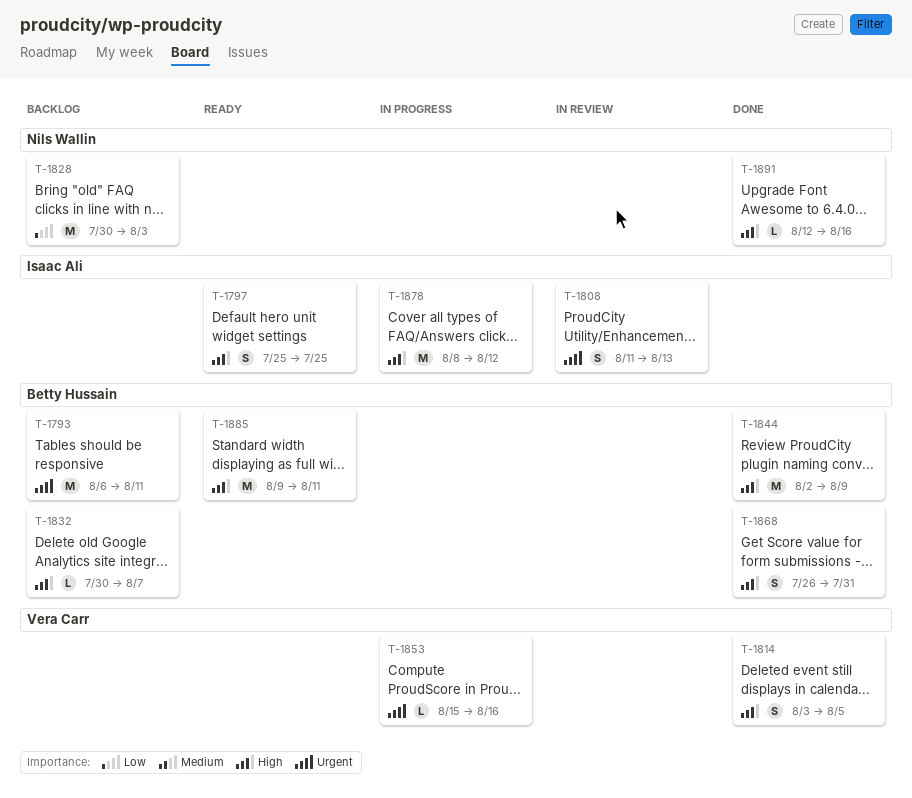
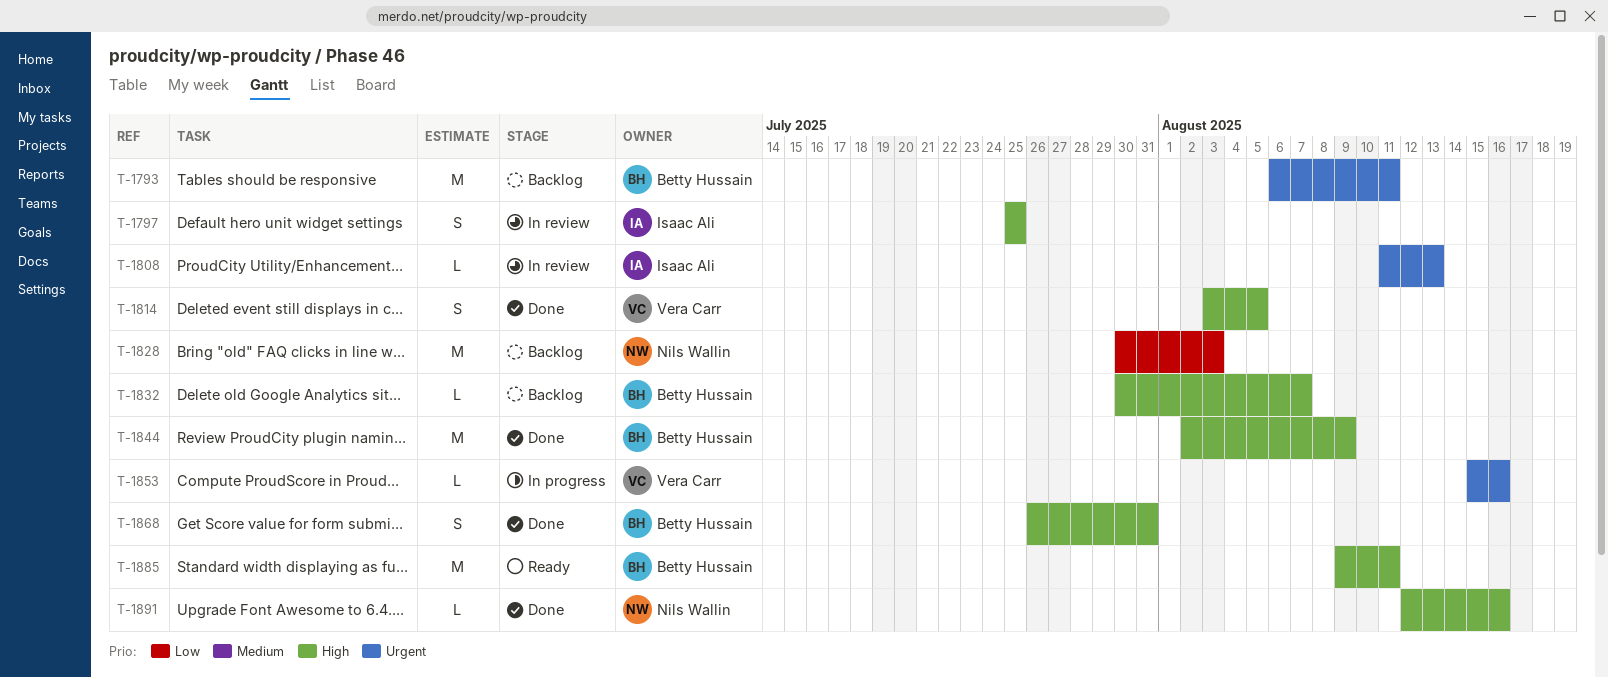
T-1797, status: Ready -> In review
T-1808, estimate: S -> L
T-1878: present -> none

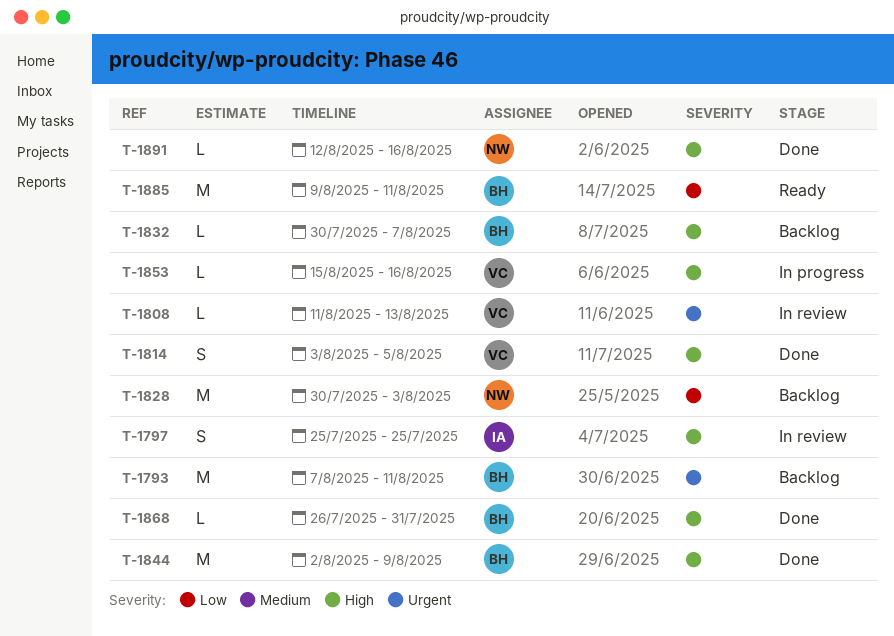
T-1793, start: Aug 6 -> Aug 7
T-1808, owner: Isaac Ali -> Vera Carr
T-1853, priority: Urgent -> High
T-1868, estimate: S -> L
T-1885, priority: High -> Low

